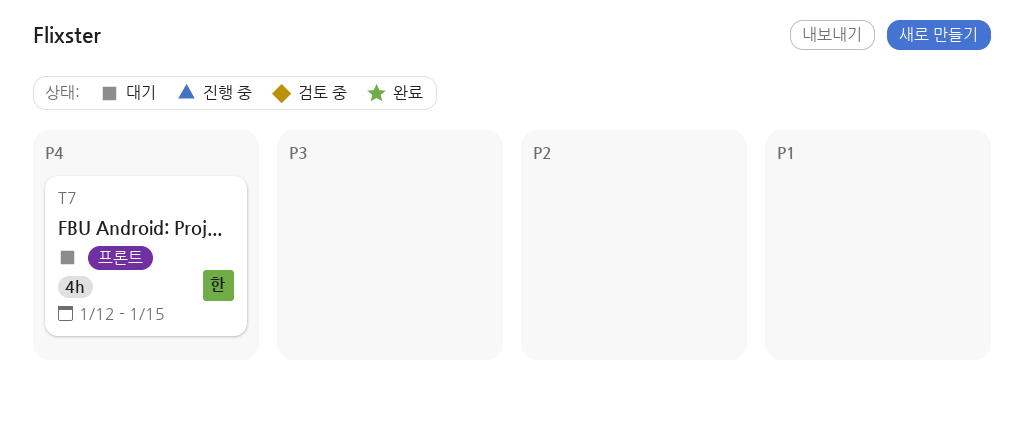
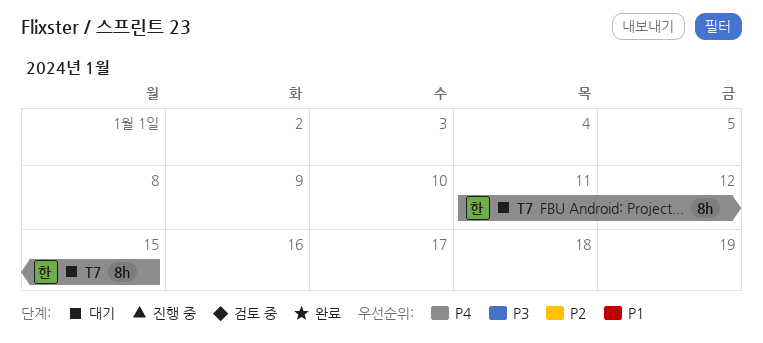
T7, estimate: 4h -> 8h
T7, start: Jan 12 -> Jan 11

